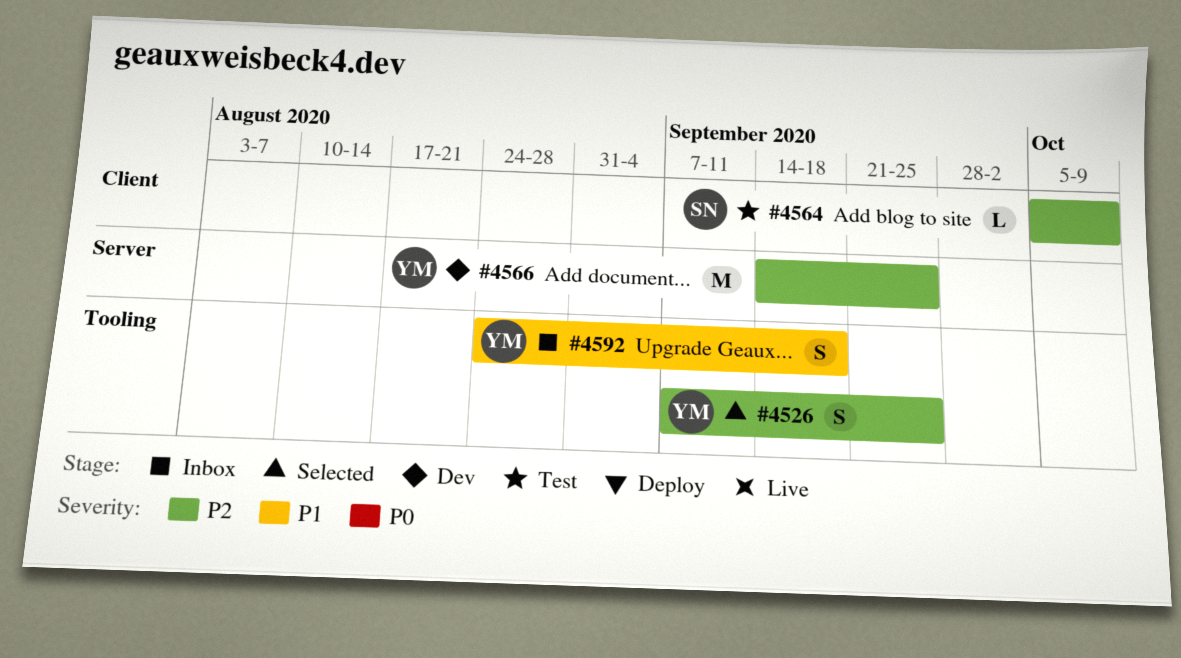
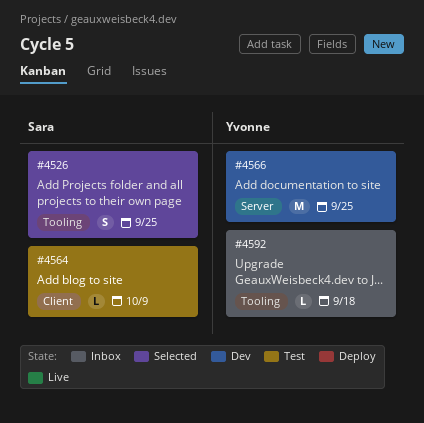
#4526, owner: Yvonne -> Sara
#4592, estimate: S -> L

